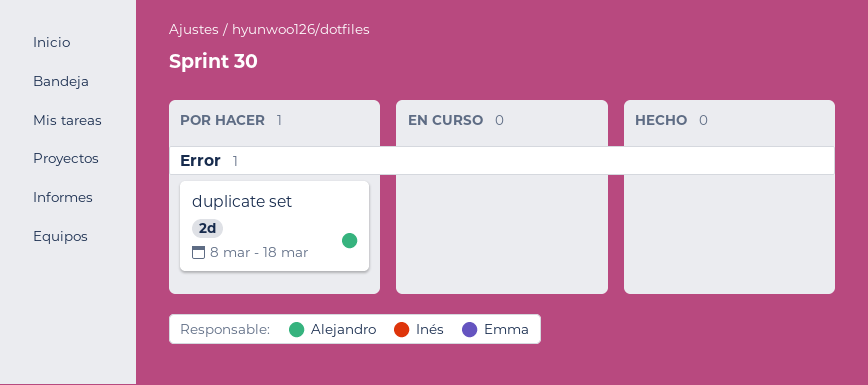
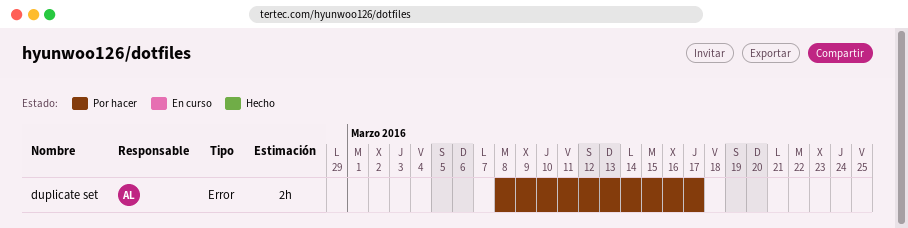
duplicate set, estimate: 2d -> 2h
duplicate set, due: Mar 18 -> Mar 17

